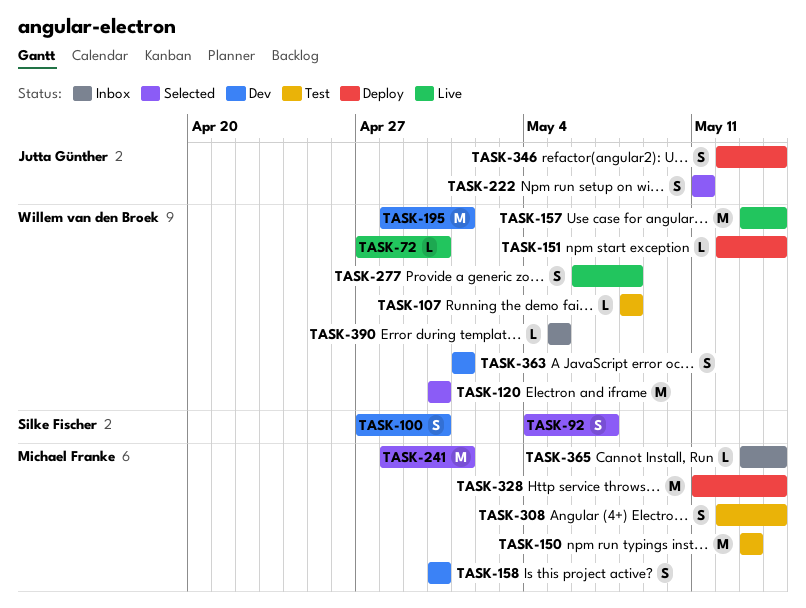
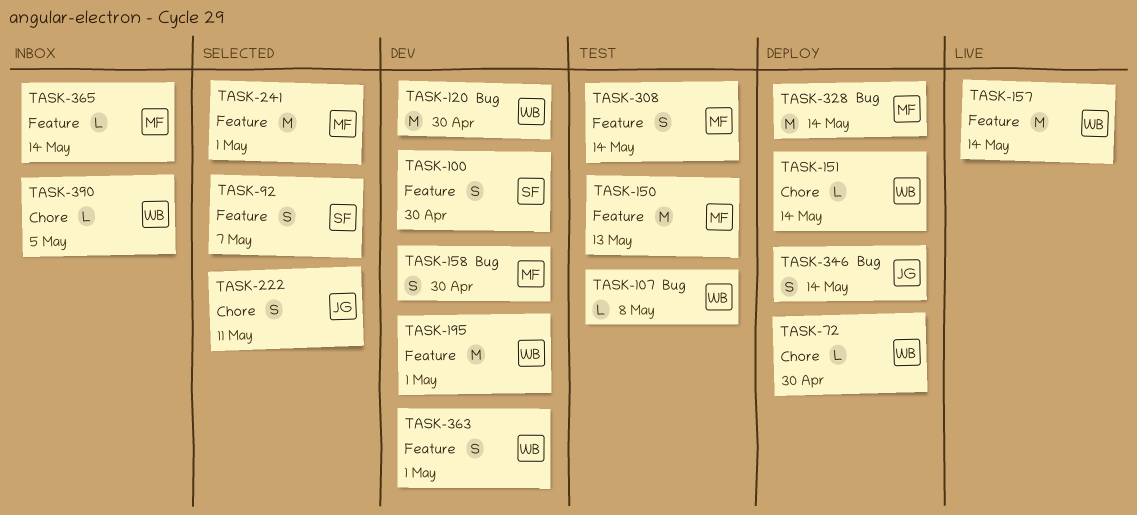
TASK-72, status: Live -> Deploy
TASK-120, status: Selected -> Dev
TASK-277: present -> none

